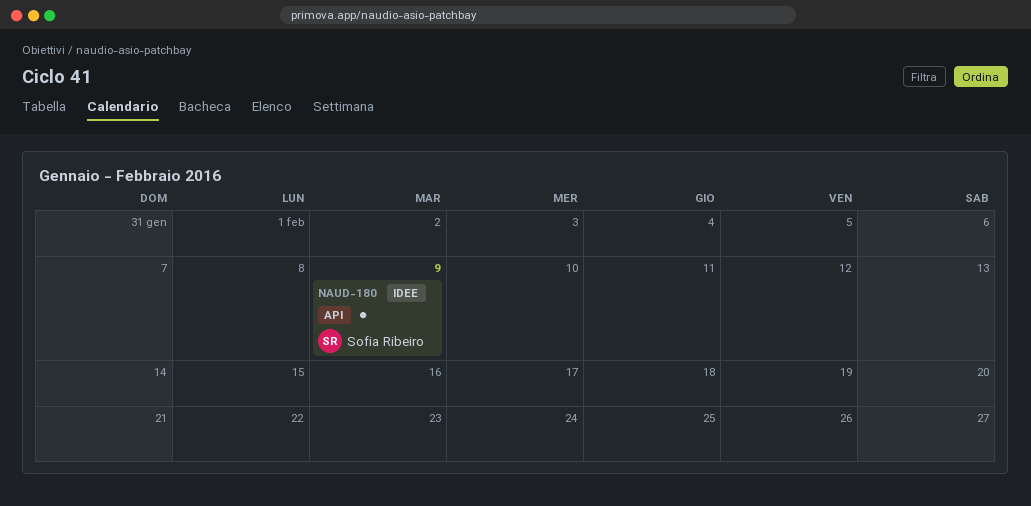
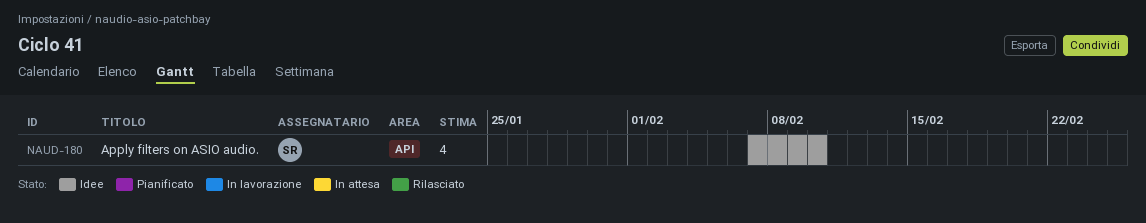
NAUD-180, estimate: 1 -> 4
NAUD-180, due: Feb 9 -> Feb 10

